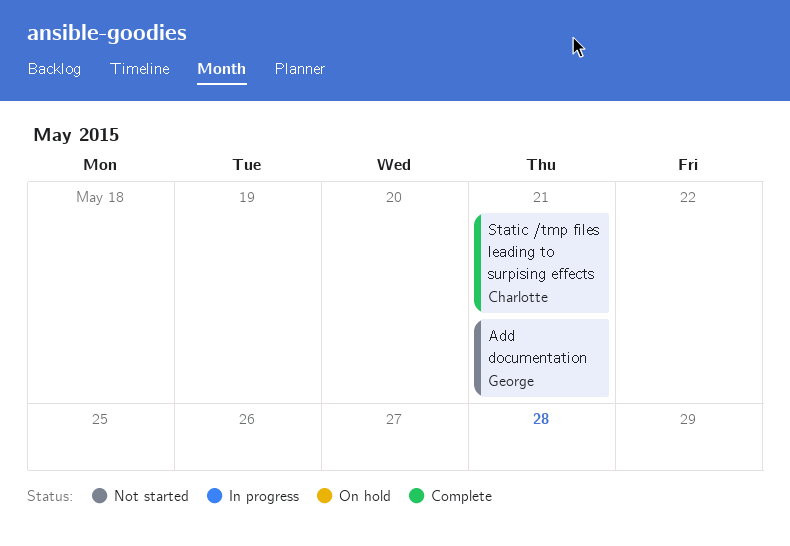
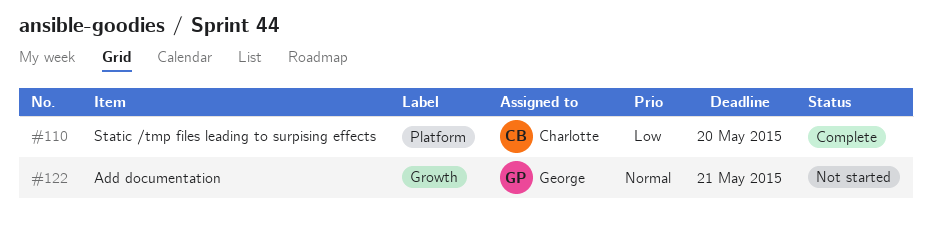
Static /tmp files leading to surpising effects, due: May 21 -> May 20

